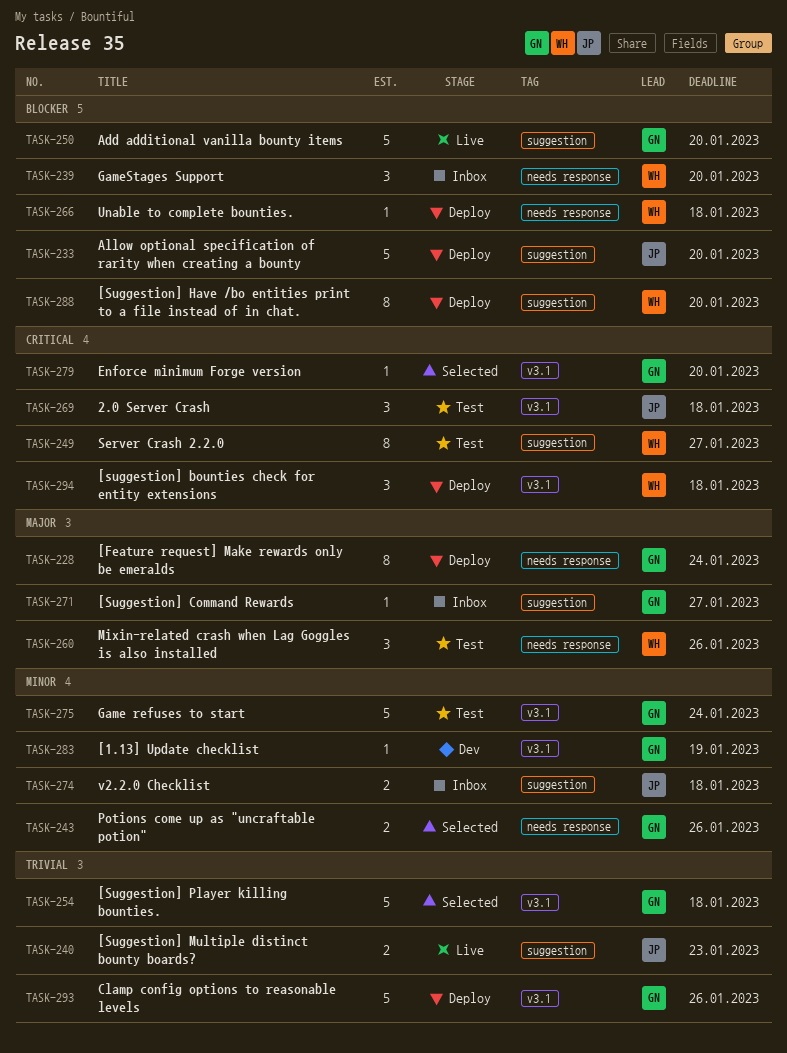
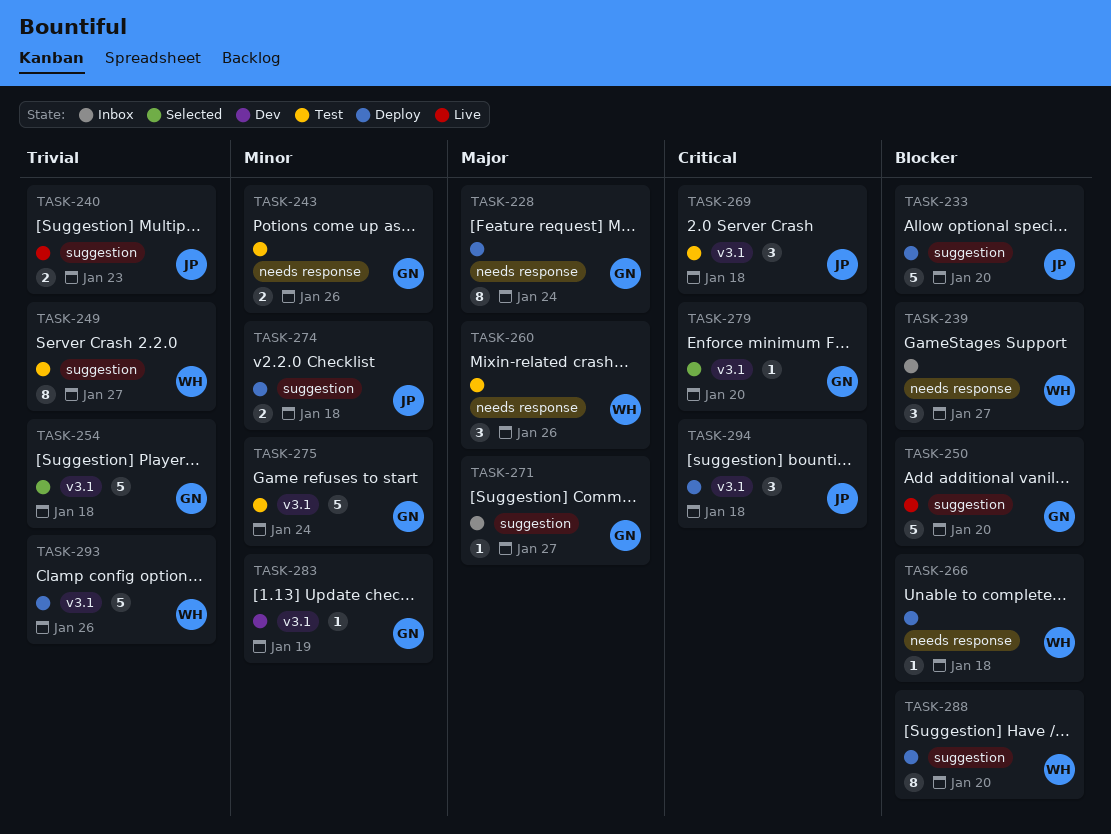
TASK-239, due: Jan 20 -> Jan 27
TASK-243, status: Selected -> Test
TASK-249, priority: Critical -> Trivial
TASK-274, status: Inbox -> Deploy
TASK-293, owner: GN -> WH
TASK-294, owner: WH -> JP

